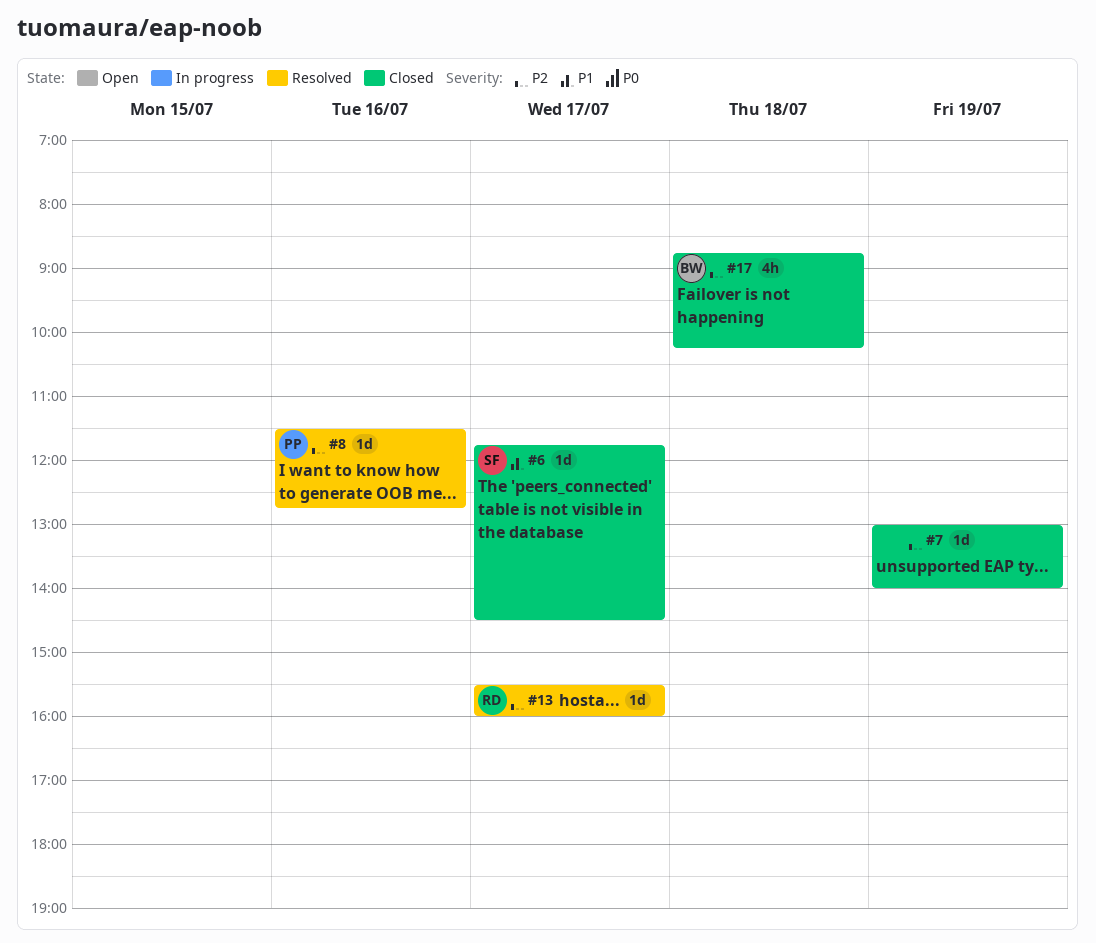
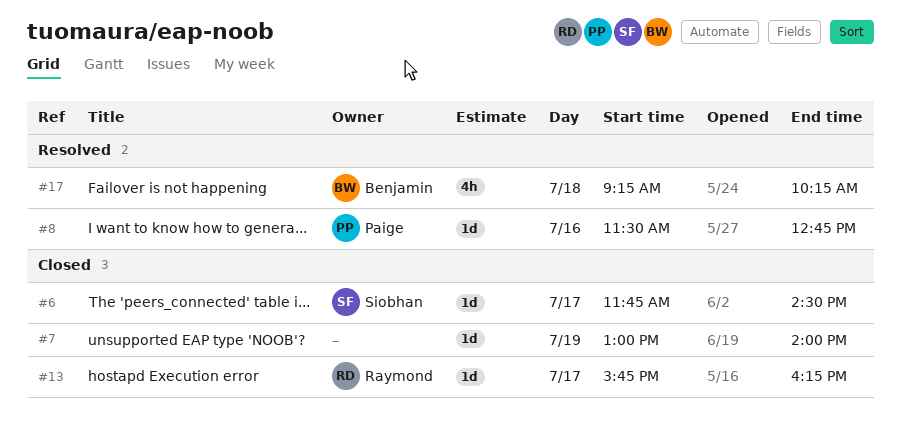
#13, status: Resolved -> Closed
#13, begins: 15:30 -> 15:45
#13, ends: 16:00 -> 16:15
#17, status: Closed -> Resolved
#17, begins: 08:45 -> 09:15

